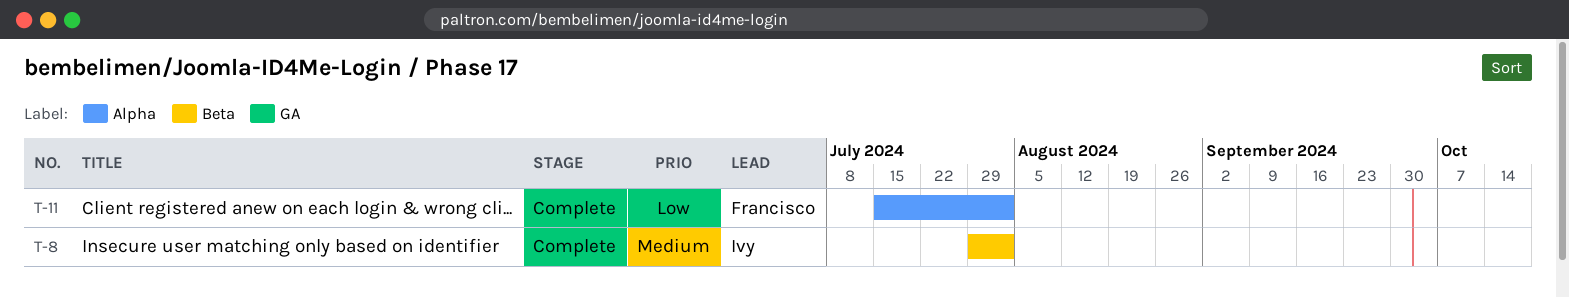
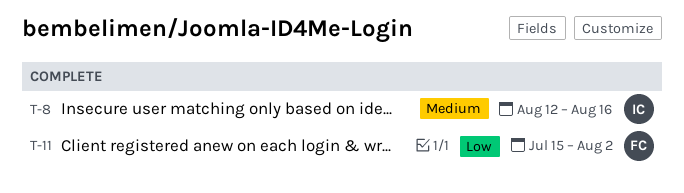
T-8, start: Jul 29 -> Aug 12
T-8, due: Aug 2 -> Aug 16

